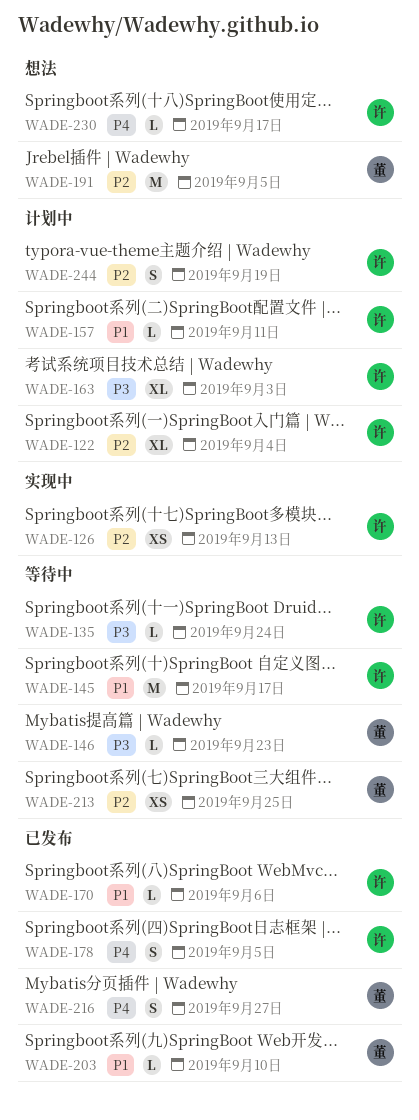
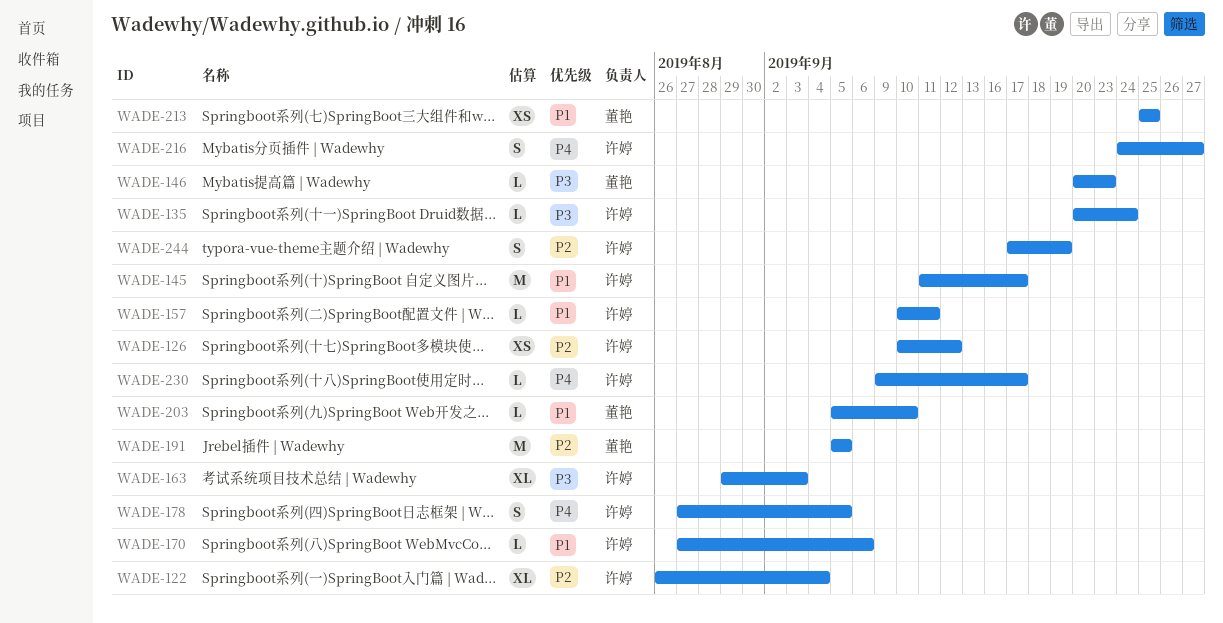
WADE-126, due: Sep 13 -> Sep 12
WADE-213, priority: P2 -> P1
WADE-216, owner: 董艳 -> 许婷

